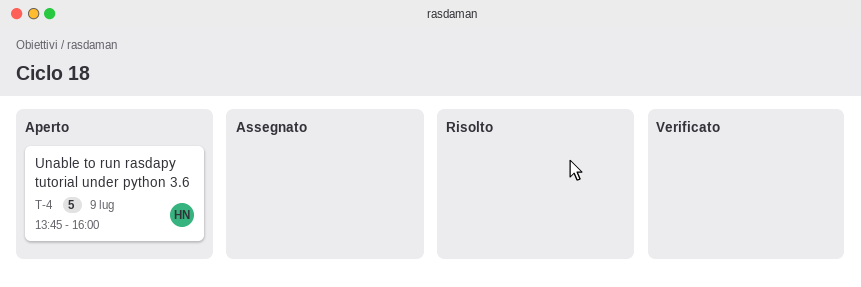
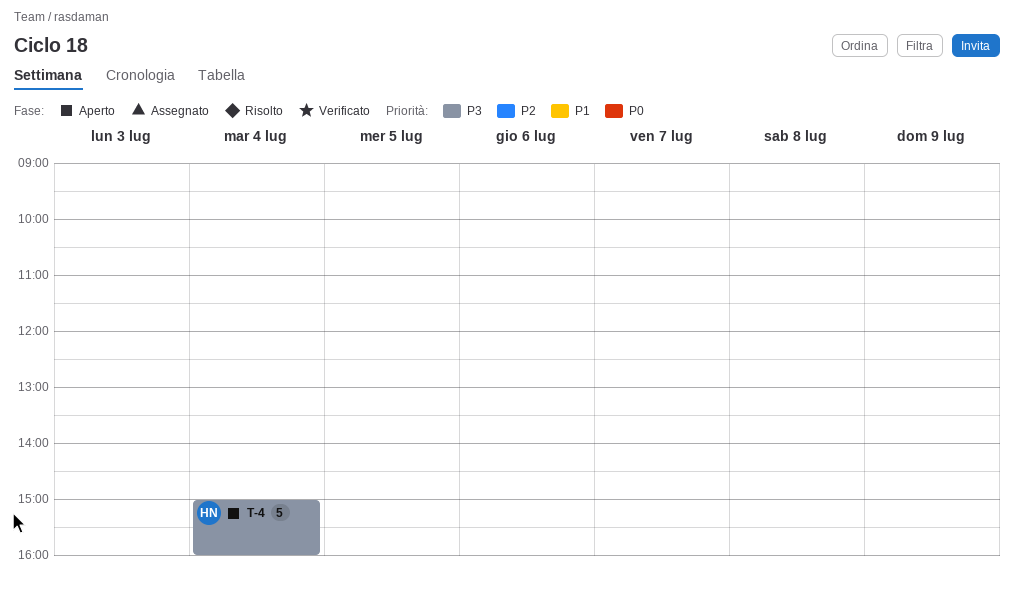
T-4, day: Jul 9 -> Jul 4
T-4, begins: 13:45 -> 15:00

